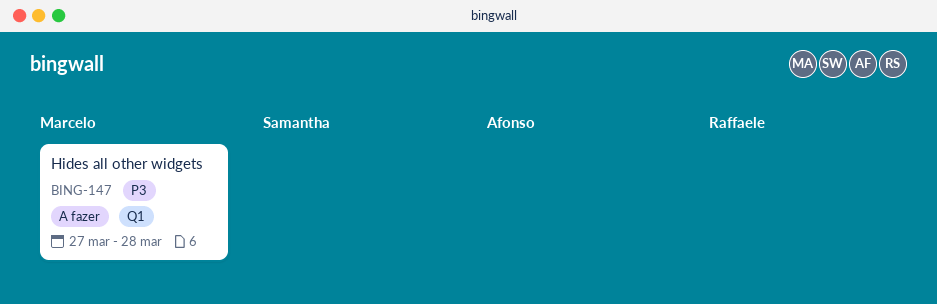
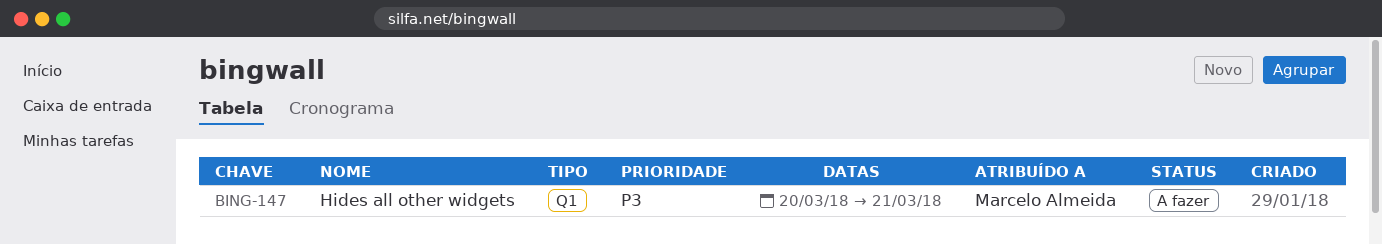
BING-147, start: Mar 27 -> Mar 20
BING-147, due: Mar 28 -> Mar 21

